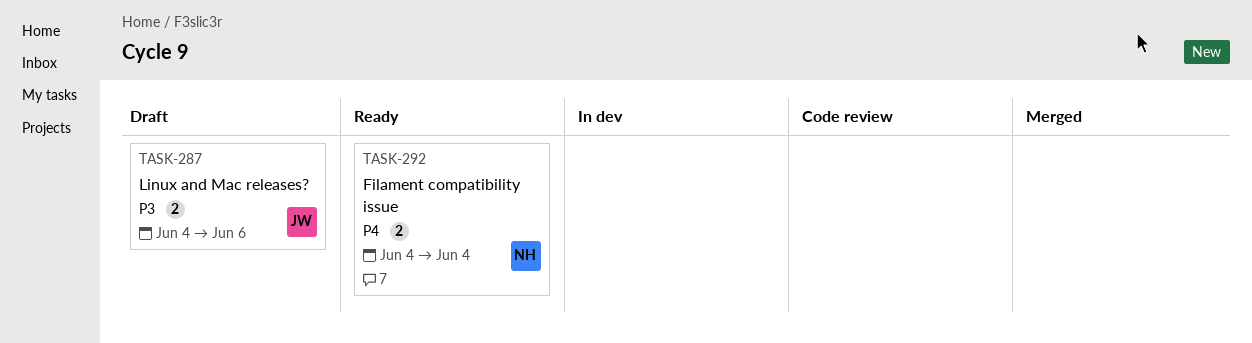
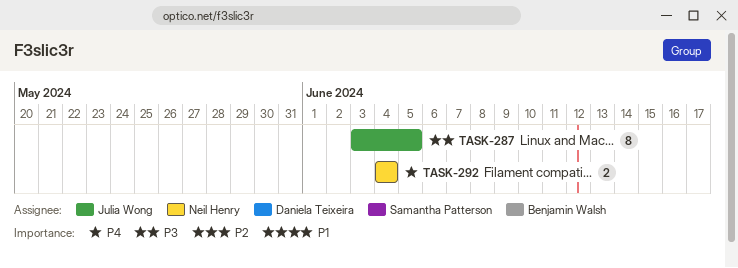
TASK-287, estimate: 2 -> 8
TASK-287, start: Jun 4 -> Jun 3
TASK-287, due: Jun 6 -> Jun 5

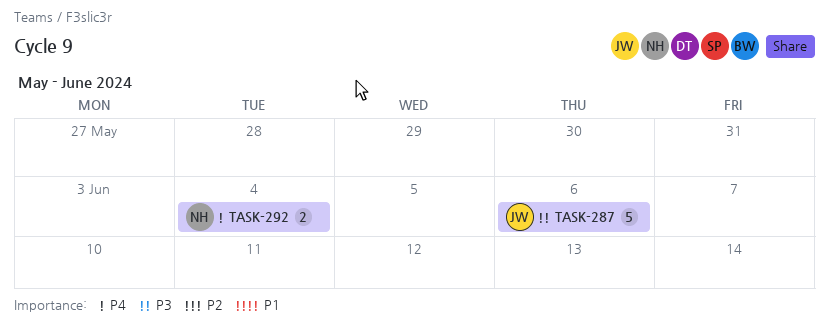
TASK-287, estimate: 8 -> 5
TASK-287, start: Jun 3 -> Jun 6
TASK-287, due: Jun 5 -> Jun 6

